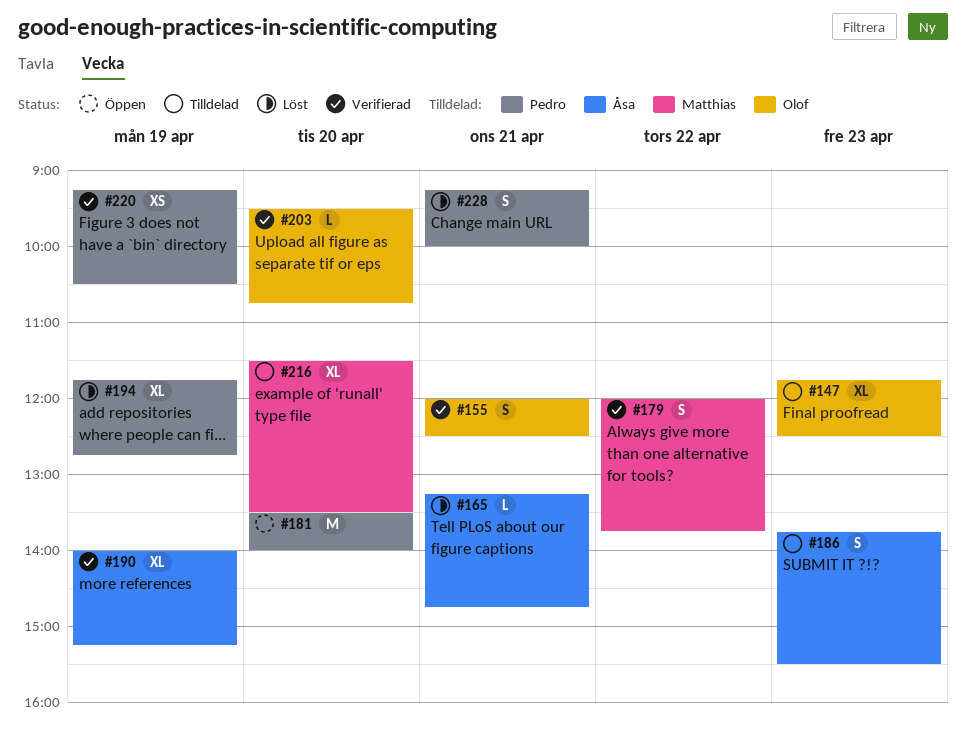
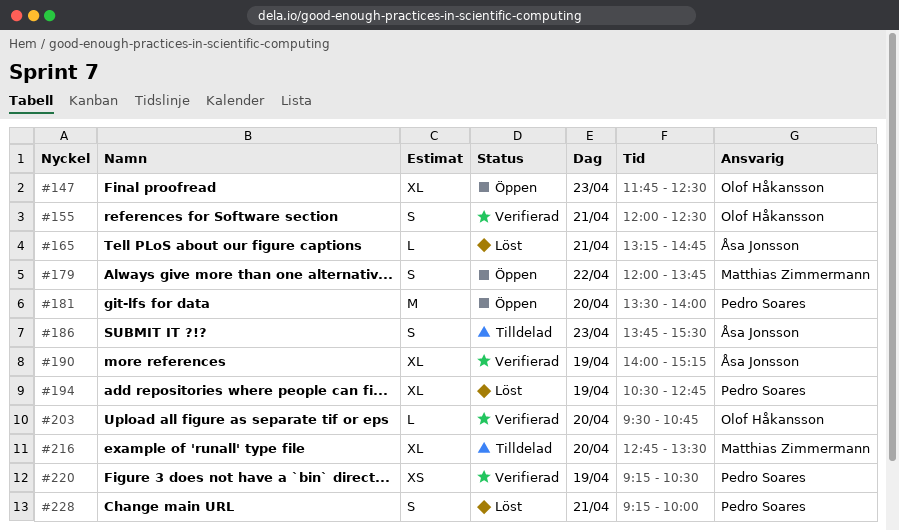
#147, status: Tilldelad -> Öppen
#179, status: Verifierad -> Öppen
#194, begins: 11:45 -> 10:30
#216, begins: 11:30 -> 12:45

